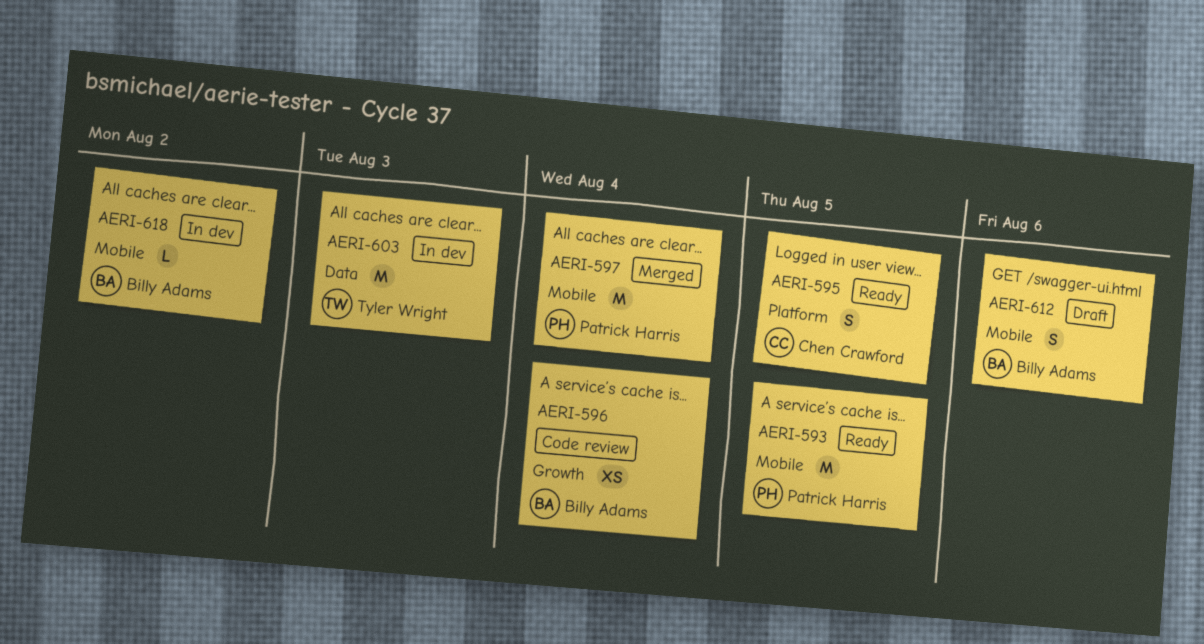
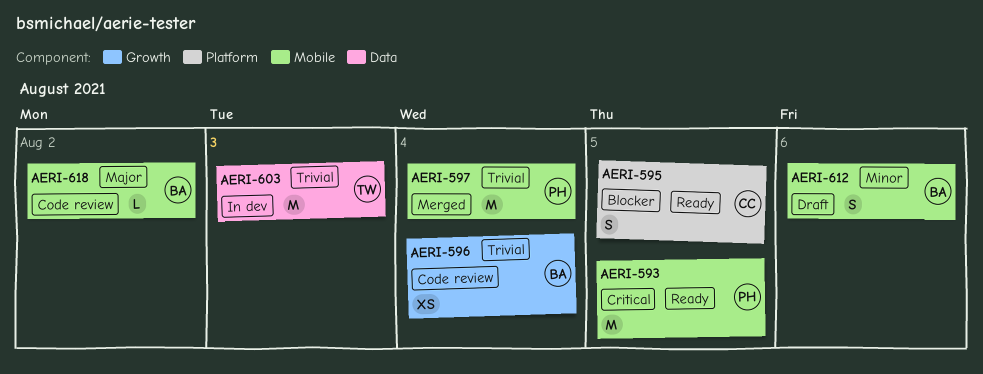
AERI-618, status: In dev -> Code review

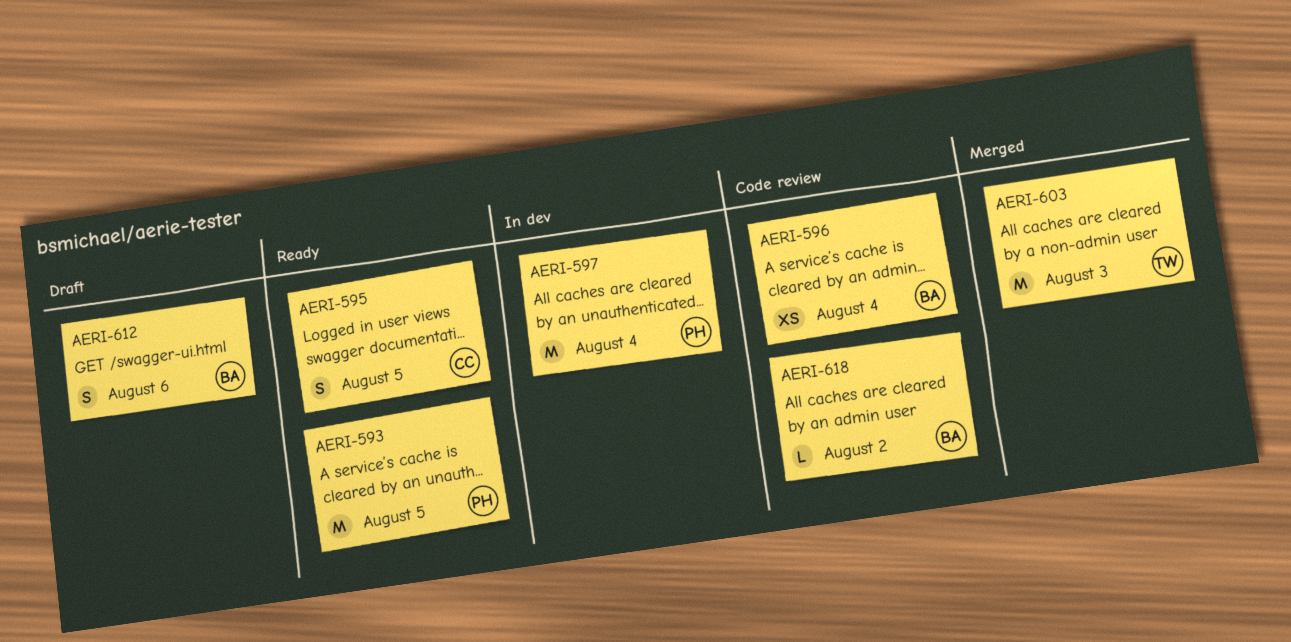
AERI-597, status: Merged -> In dev
AERI-603, status: In dev -> Merged

